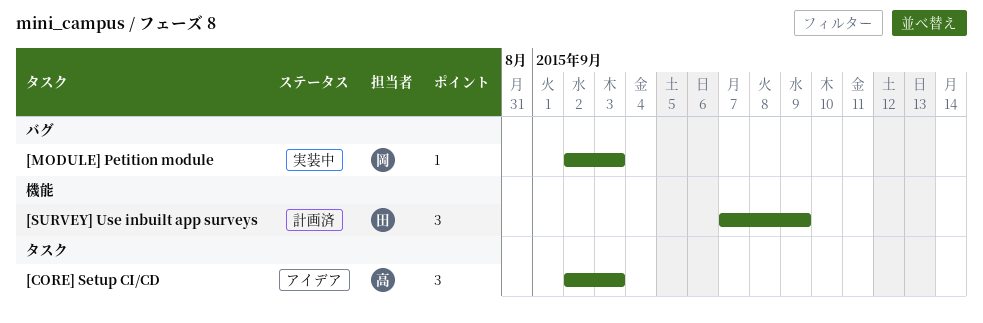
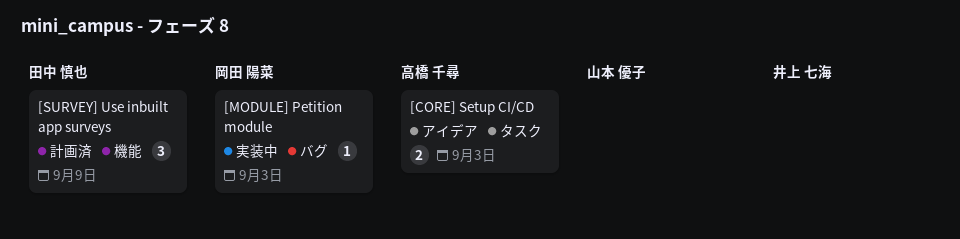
[CORE] Setup CI/CD, estimate: 3 -> 2

